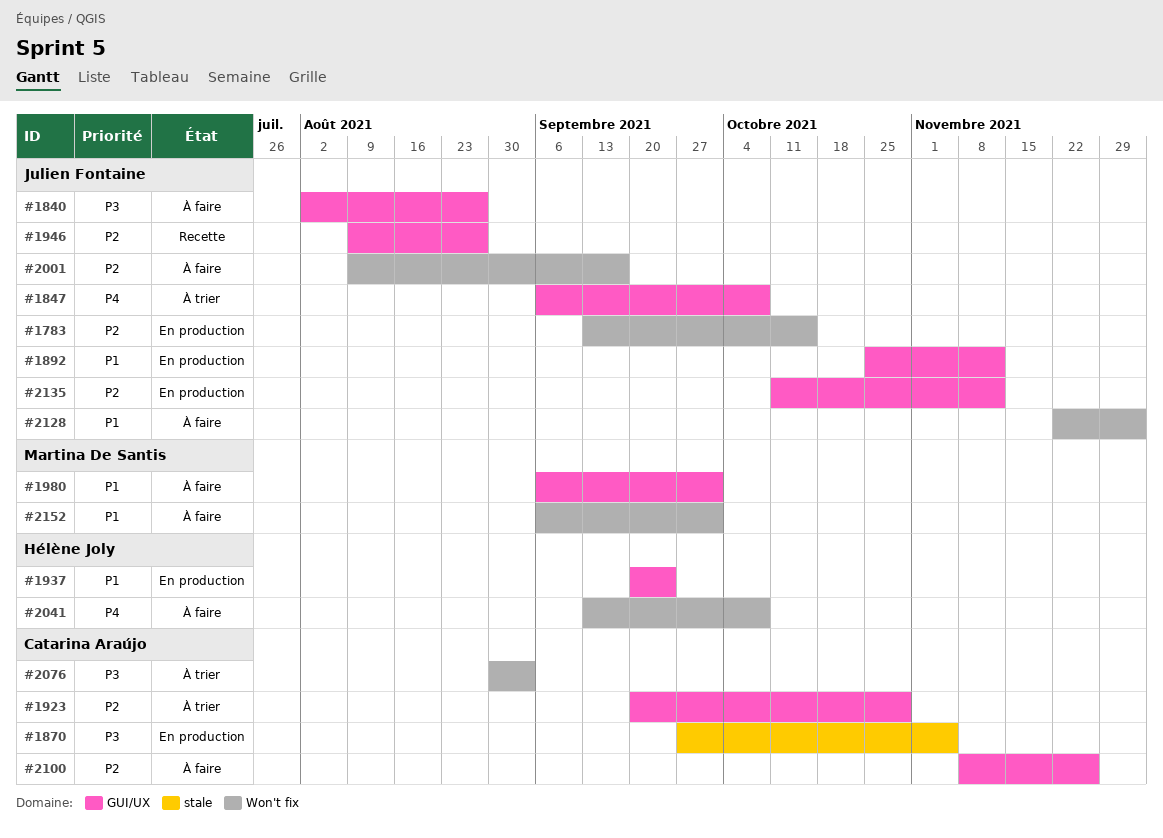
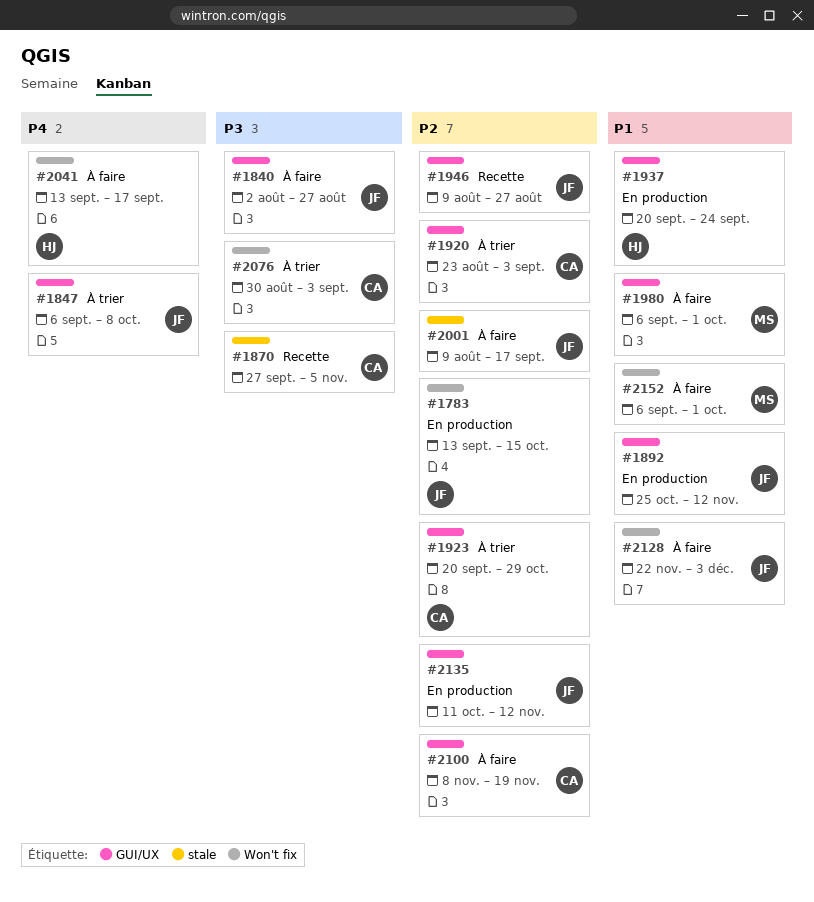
#1870, status: En production -> Recette
#1920: none -> present
#2001, label: Won't fix -> stale
#2041, due: Oct 8 -> Sep 17
#2100, due: Nov 26 -> Nov 19

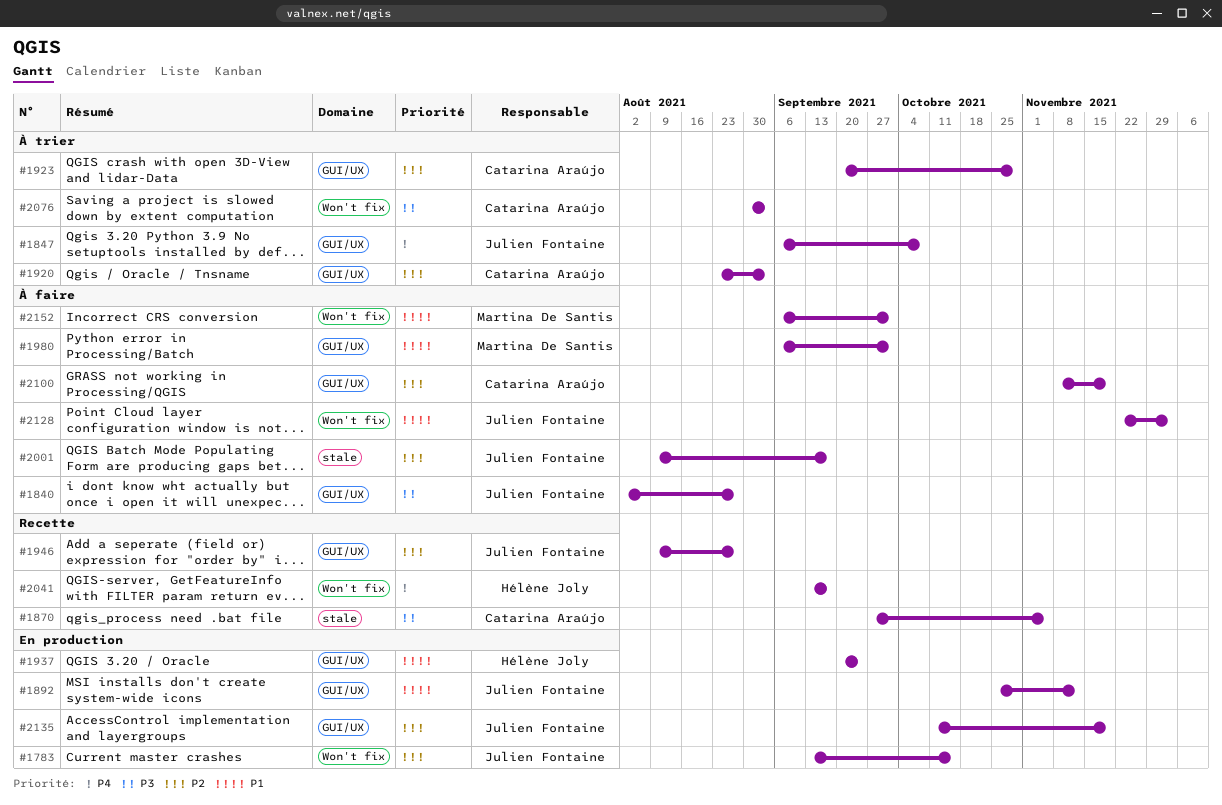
#2041, status: À faire -> Recette
#2135, due: Nov 12 -> Nov 19

